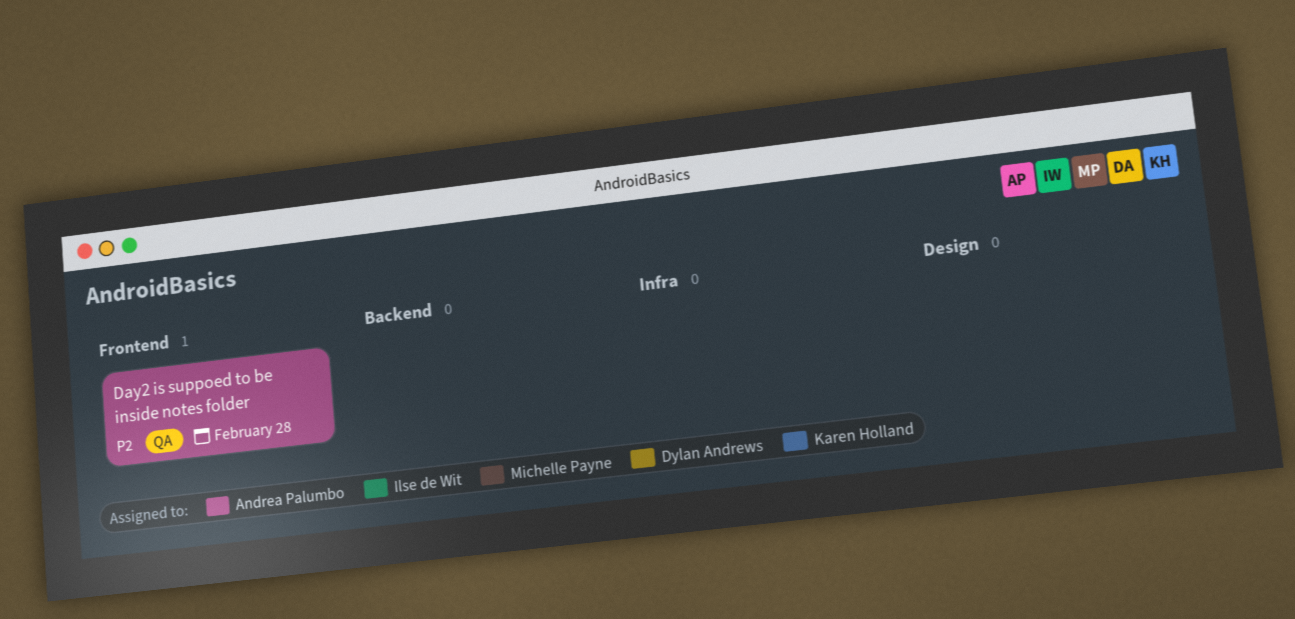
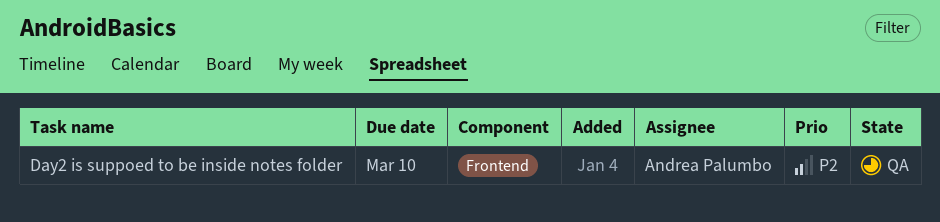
Day2 is suppoed to be inside notes folder, due: Feb 28 -> Mar 10

